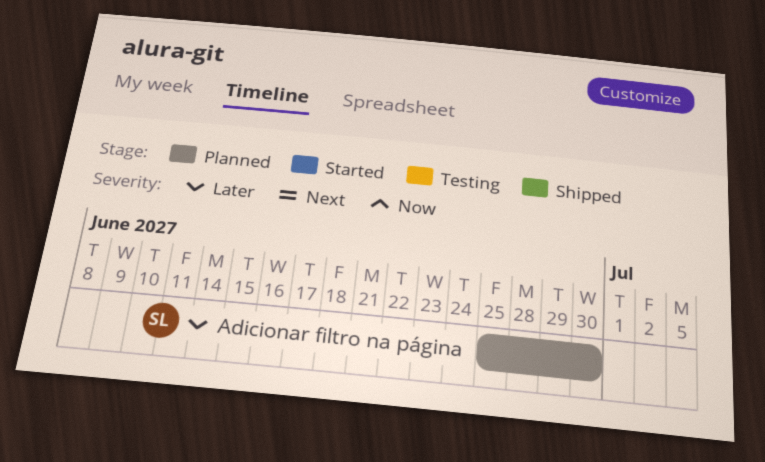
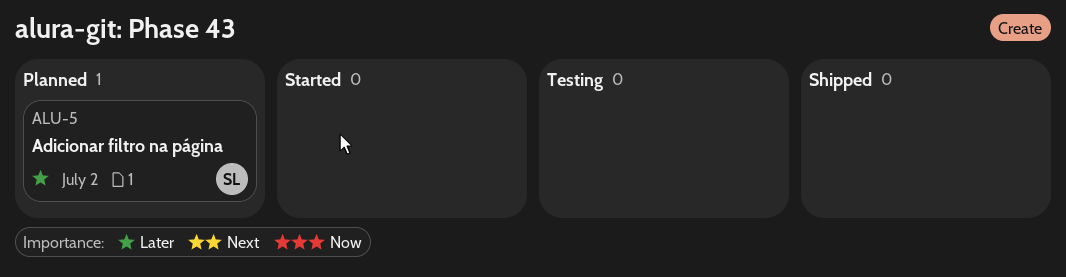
Adicionar filtro na página, due: Jun 30 -> Jul 2

